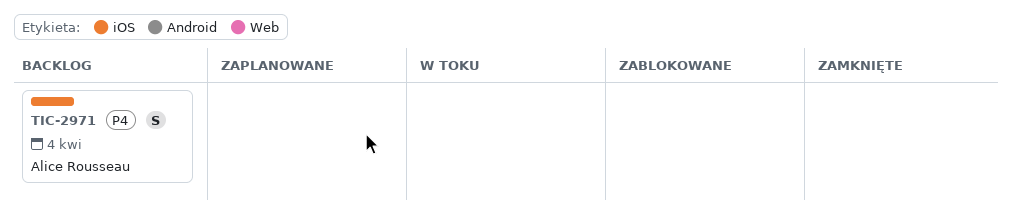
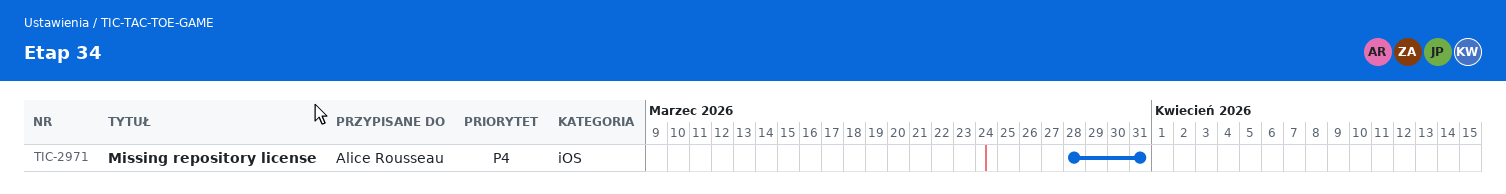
TIC-2971, due: Apr 4 -> Mar 31

